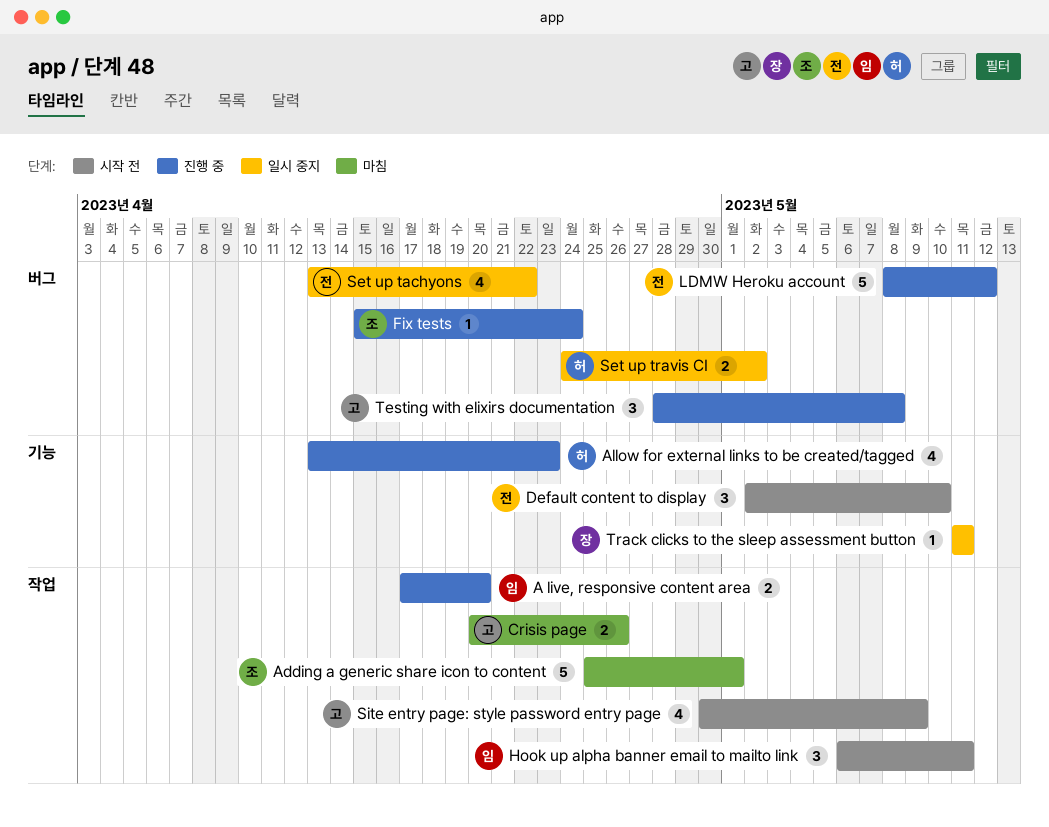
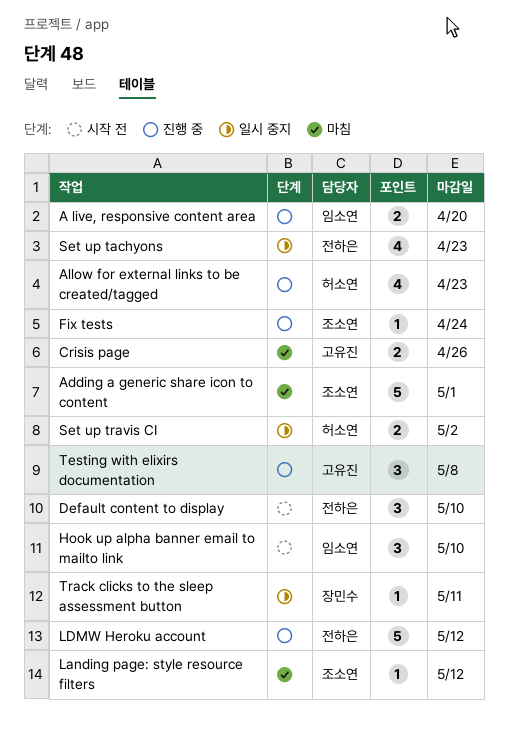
Hook up alpha banner email to mailto link, due: May 11 -> May 10
Landing page: style resource filters: none -> present
Set up tachyons, due: Apr 22 -> Apr 23
Site entry page: style password entry page: present -> none

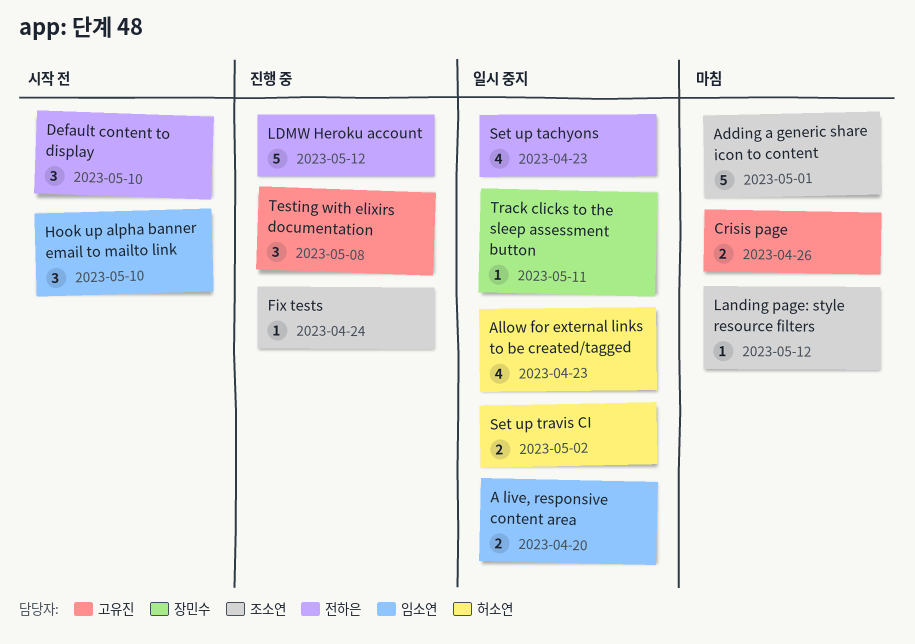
A live, responsive content area, status: 진행 중 -> 일시 중지
Allow for external links to be created/tagged, status: 진행 중 -> 일시 중지

